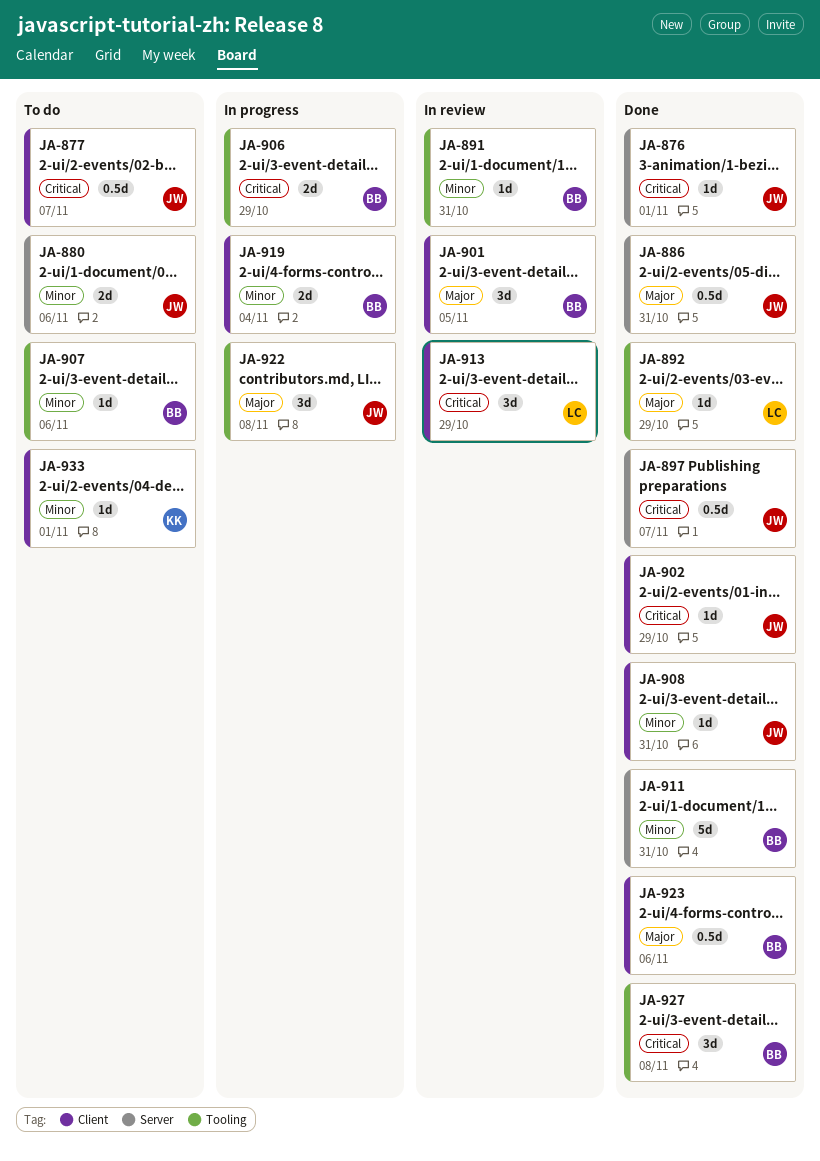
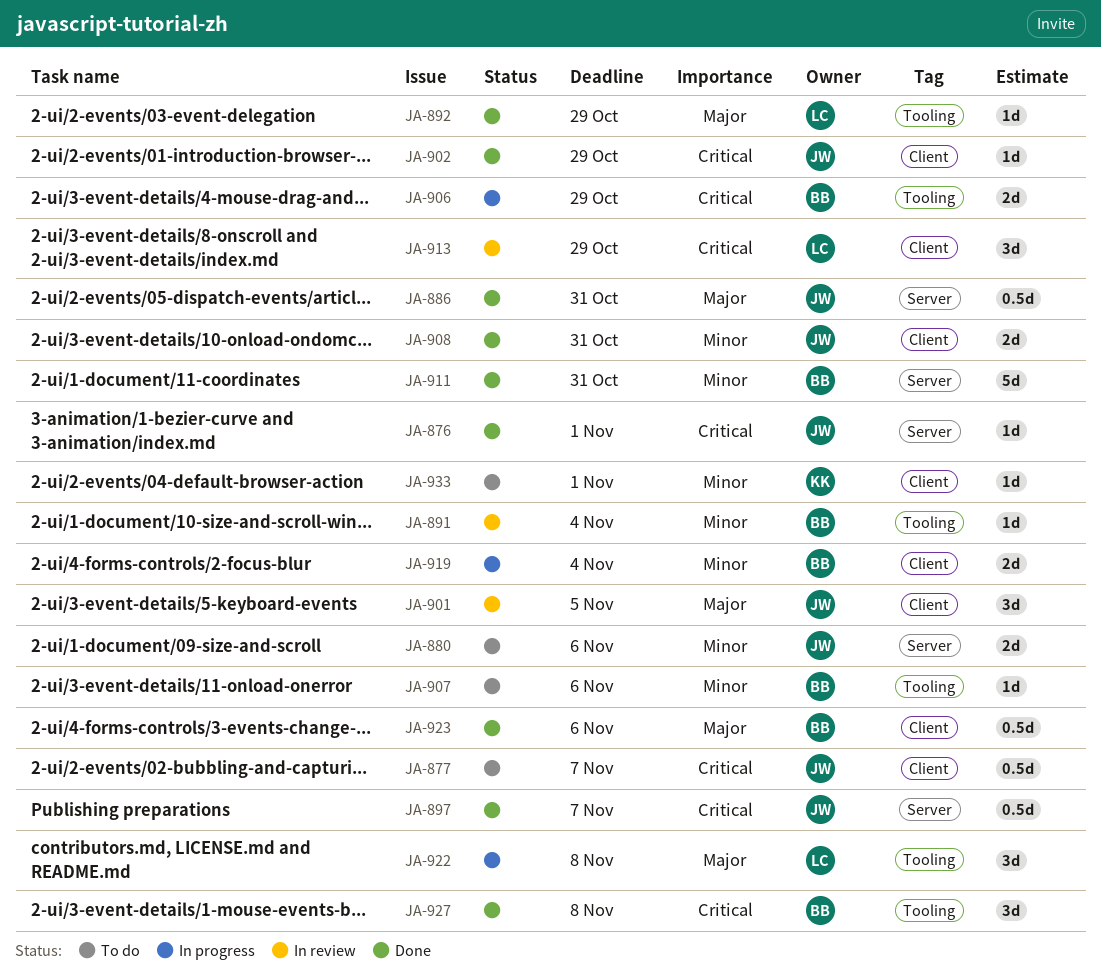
JA-891, due: Oct 31 -> Nov 4
JA-901, owner: BB -> JW
JA-908, estimate: 1d -> 2d
JA-922, owner: JW -> LC

